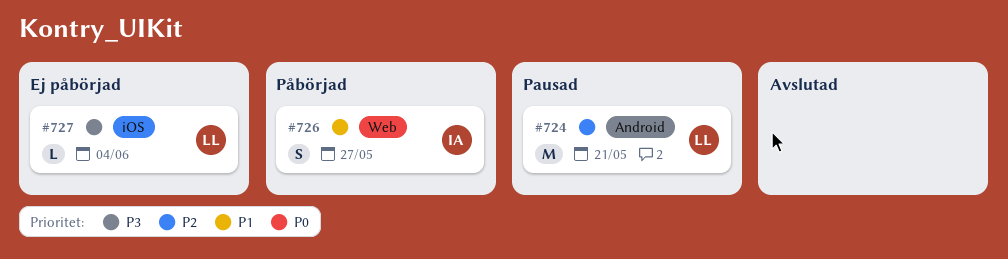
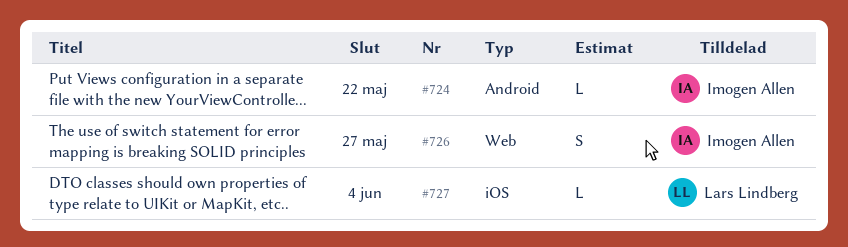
#724, owner: Lars Lindberg -> Imogen Allen
#724, estimate: M -> L
#724, due: May 21 -> May 22

